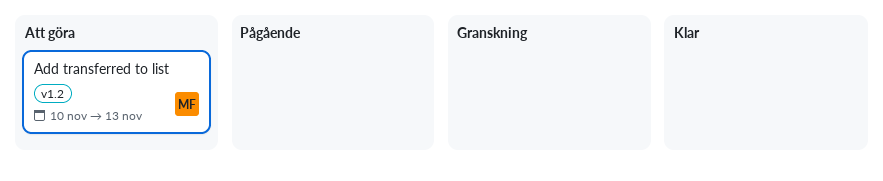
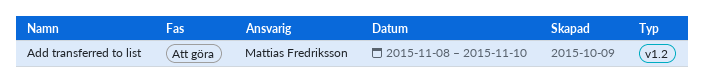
Add transferred to list, start: Nov 10 -> Nov 8
Add transferred to list, due: Nov 13 -> Nov 10

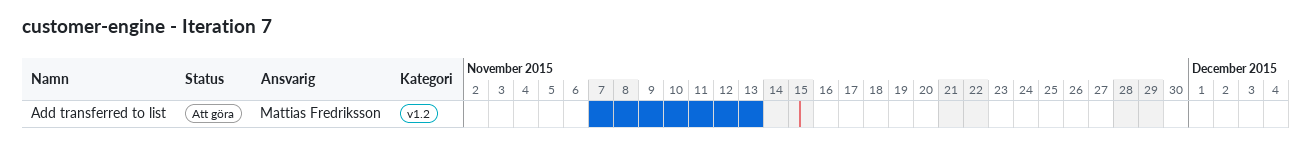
Add transferred to list, start: Nov 8 -> Nov 7
Add transferred to list, due: Nov 10 -> Nov 13

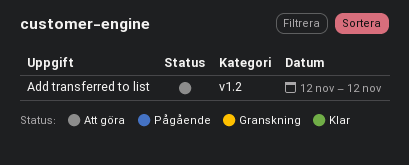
Add transferred to list, start: Nov 7 -> Nov 12
Add transferred to list, due: Nov 13 -> Nov 12

